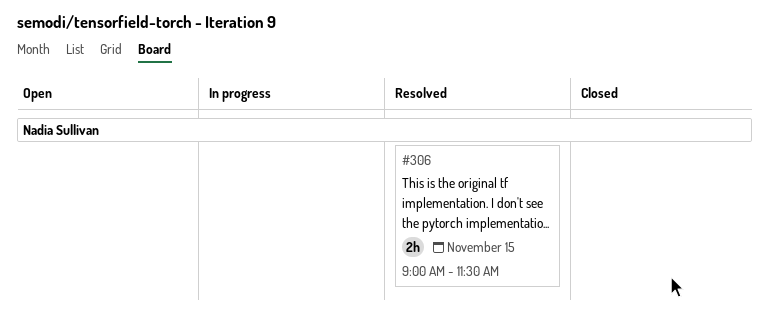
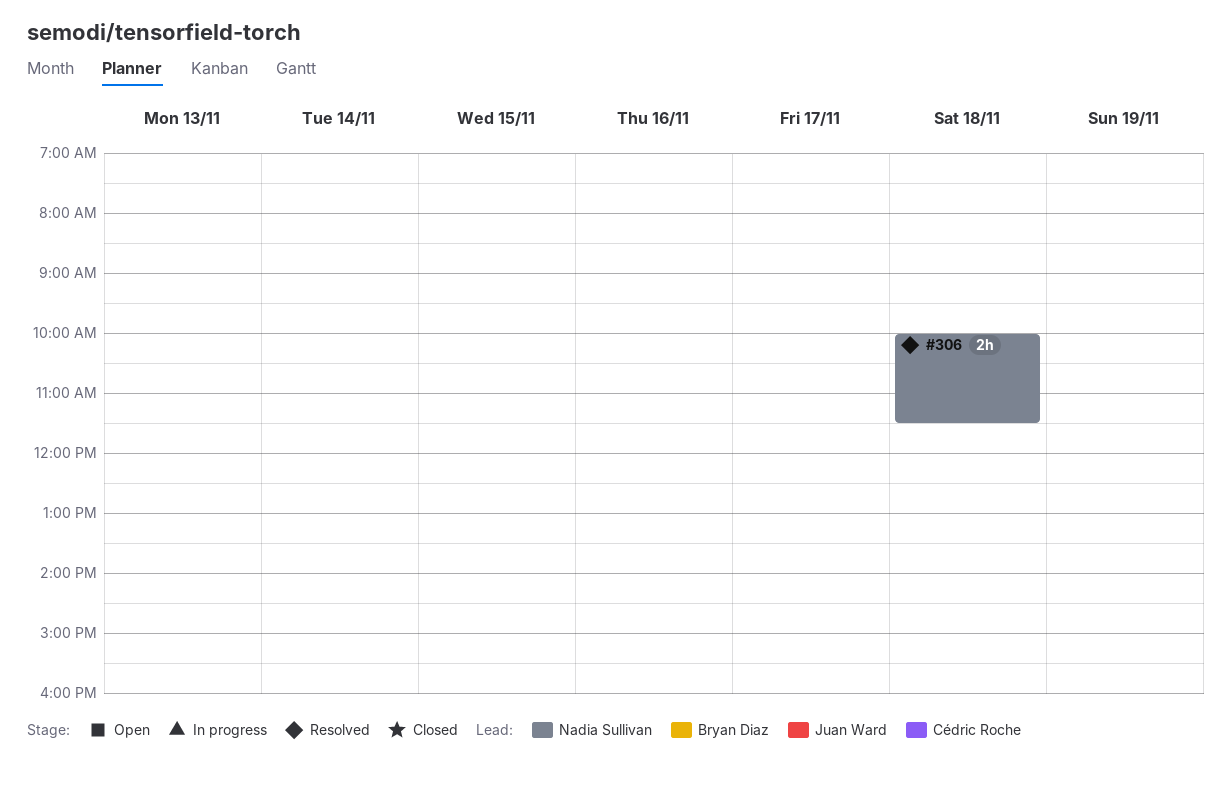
#306, day: Nov 15 -> Nov 18
#306, begins: 09:00 -> 10:00

